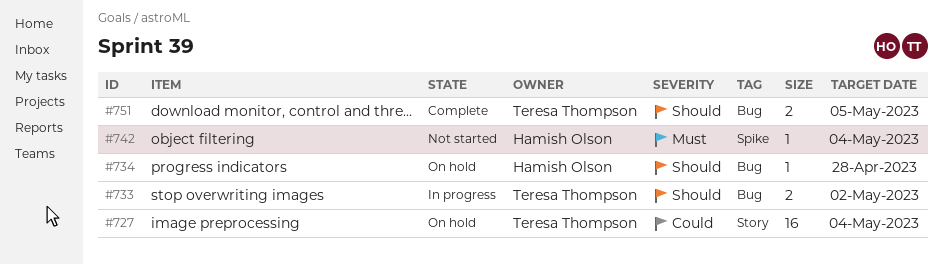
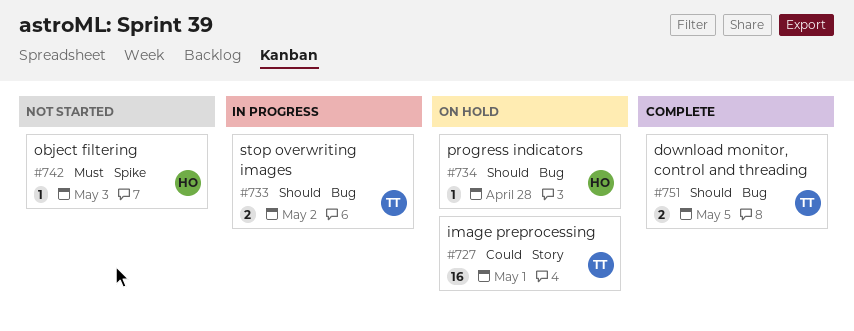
#727, due: May 4 -> May 1
#742, due: May 4 -> May 3

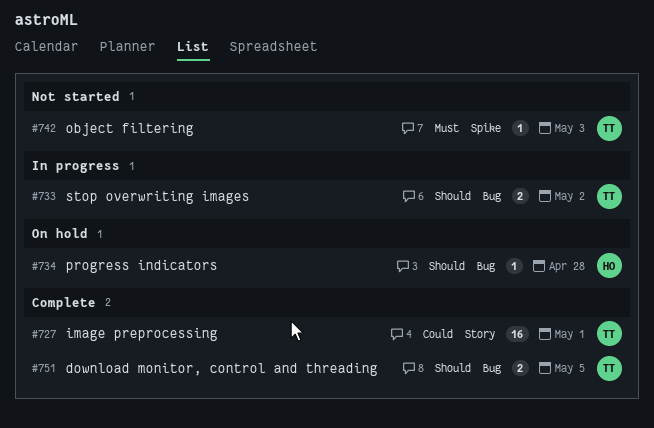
#727, status: On hold -> Complete
#742, owner: HO -> TT

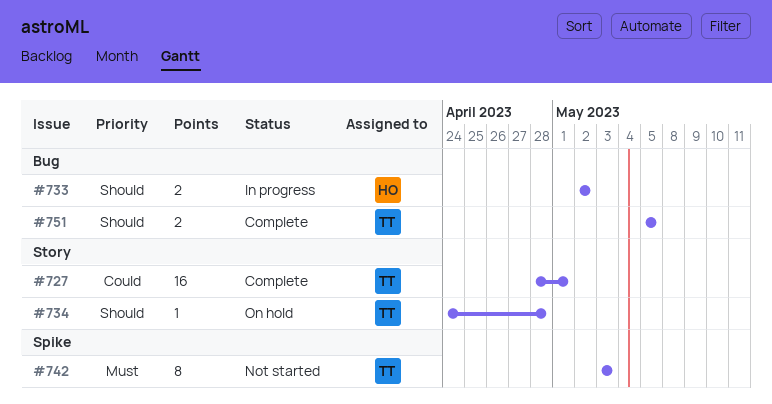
#733, owner: TT -> HO
#734, owner: HO -> TT
#734, label: Bug -> Story
#742, estimate: 1 -> 8

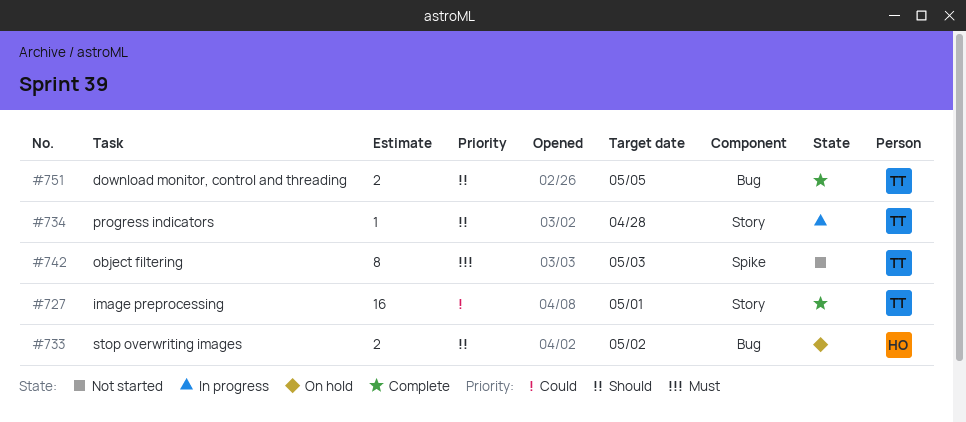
#733, status: In progress -> On hold
#734, status: On hold -> In progress

